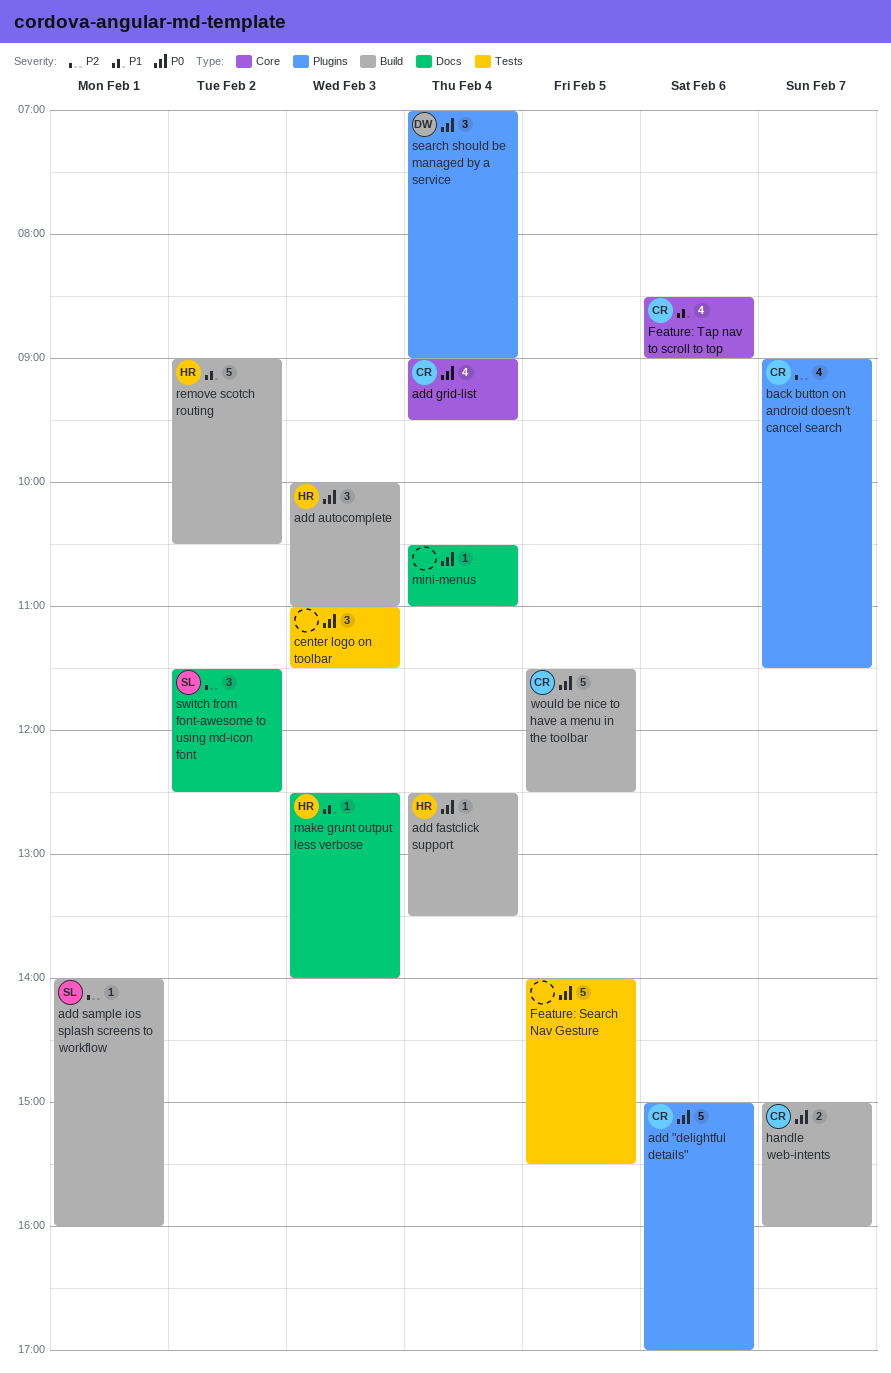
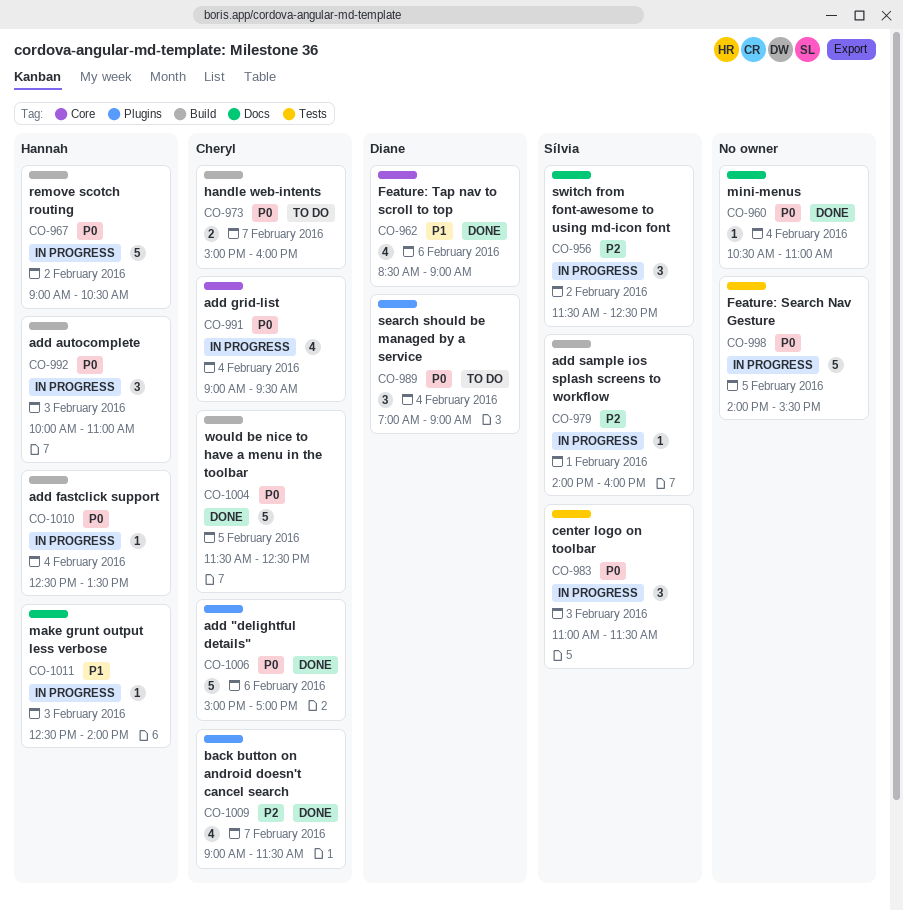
center logo on toolbar, owner: none -> Sílvia
Feature: Tap nav to scroll to top, owner: Cheryl -> Diane
remove scotch routing, priority: P1 -> P0

